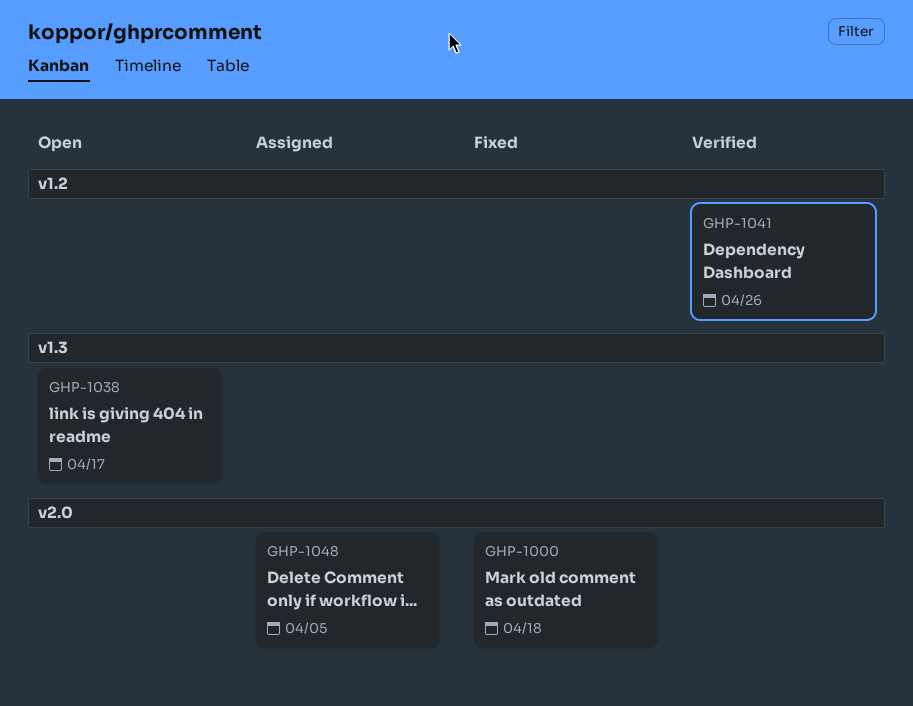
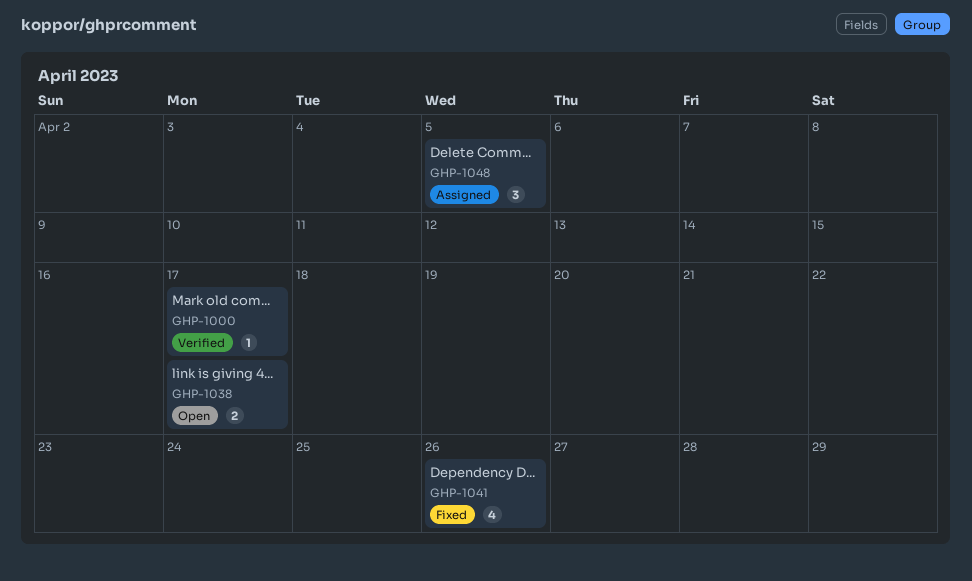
GHP-1000, status: Fixed -> Verified
GHP-1000, due: Apr 18 -> Apr 17
GHP-1041, status: Verified -> Fixed

